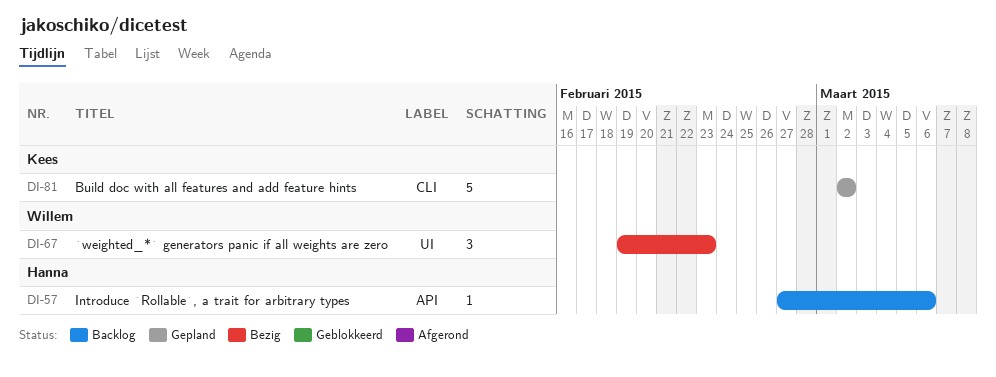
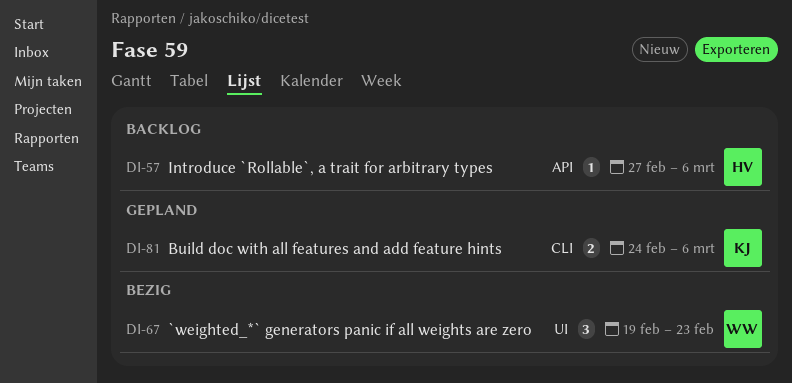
DI-81, estimate: 5 -> 2
DI-81, start: Mar 2 -> Feb 24
DI-81, due: Mar 2 -> Mar 6

